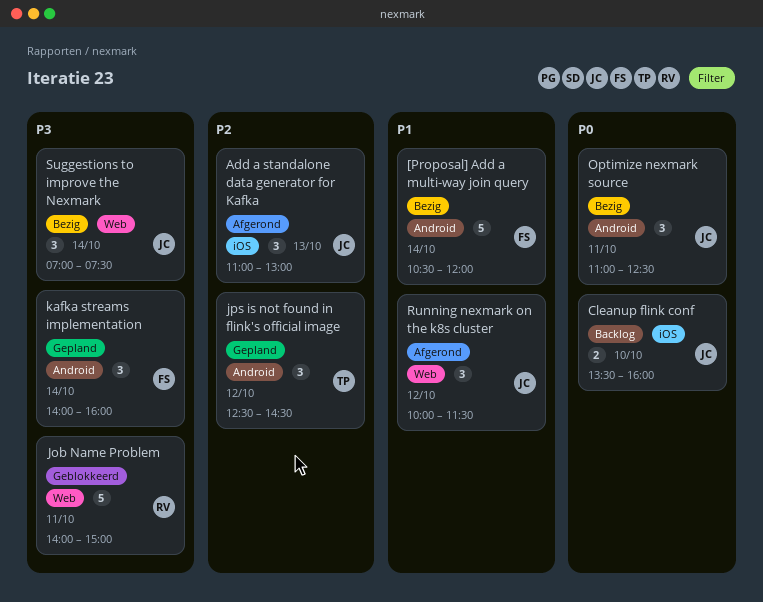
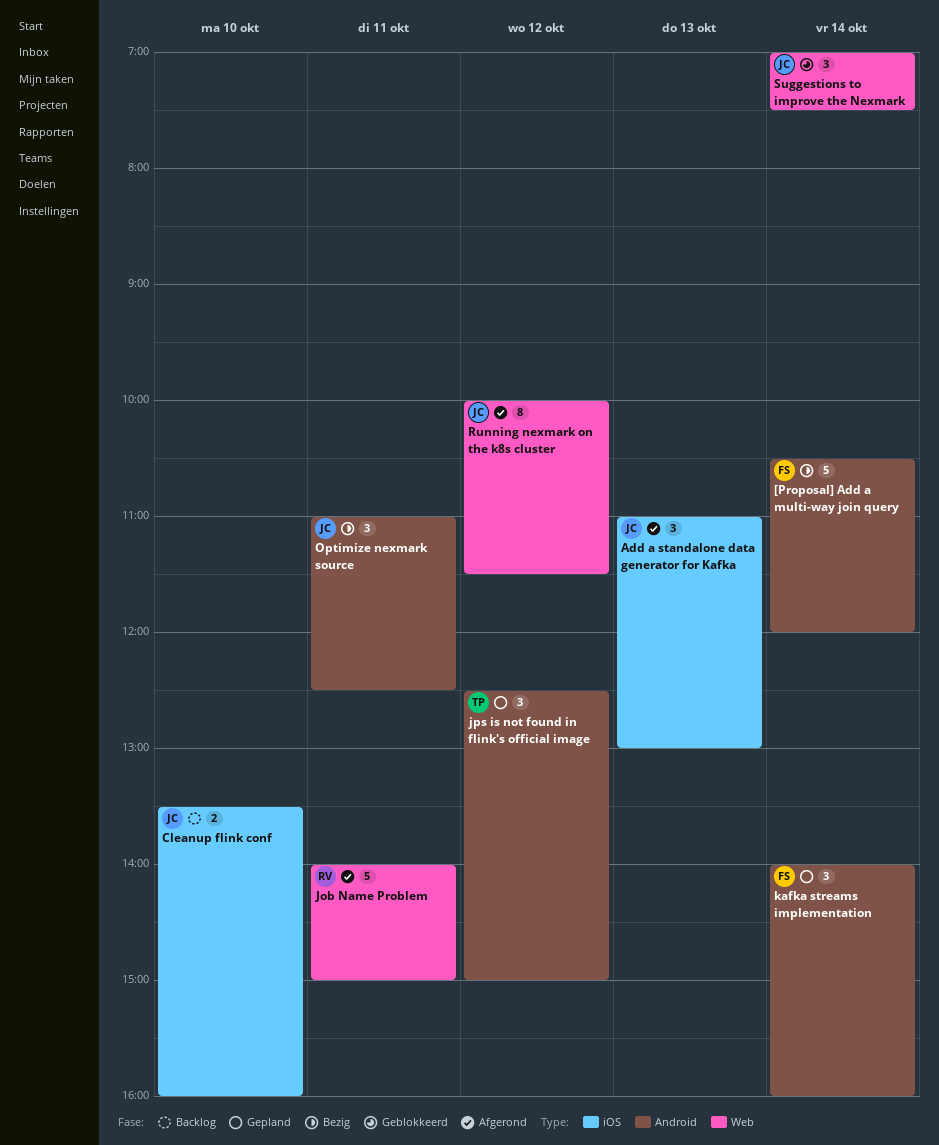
Job Name Problem, status: Geblokkeerd -> Afgerond
jps is not found in flink's official image, ends: 14:30 -> 15:00
Running nexmark on the k8s cluster, estimate: 3 -> 8
Suggestions to improve the Nexmark, status: Bezig -> Geblokkeerd

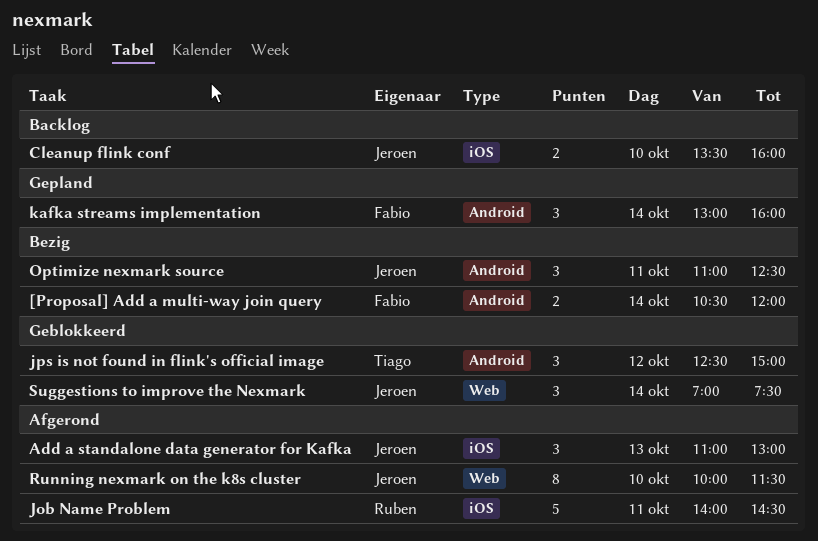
[Proposal] Add a multi-way join query, estimate: 5 -> 2
Job Name Problem, label: Web -> iOS
Job Name Problem, ends: 15:00 -> 14:30
jps is not found in flink's official image, status: Gepland -> Geblokkeerd
kafka streams implementation, begins: 14:00 -> 13:00
Running nexmark on the k8s cluster, day: Oct 12 -> Oct 10

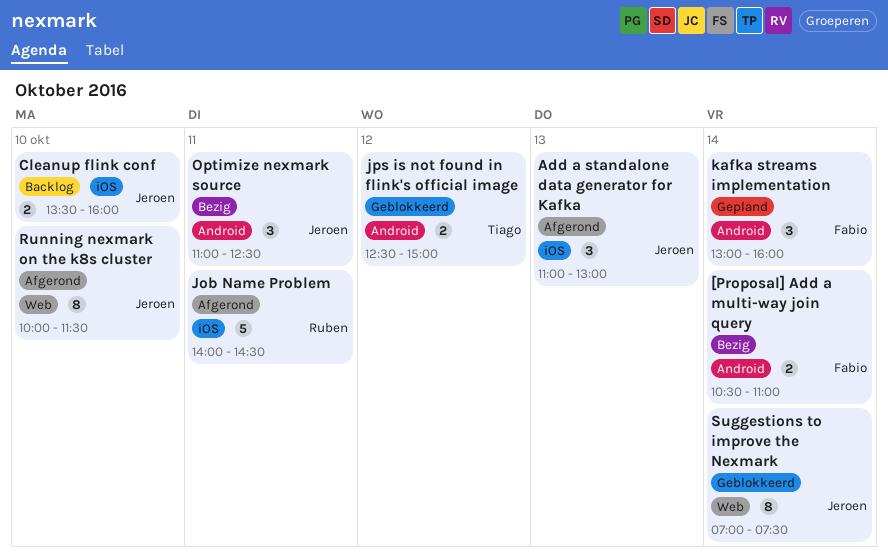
[Proposal] Add a multi-way join query, ends: 12:00 -> 11:00
jps is not found in flink's official image, estimate: 3 -> 2
Suggestions to improve the Nexmark, estimate: 3 -> 8

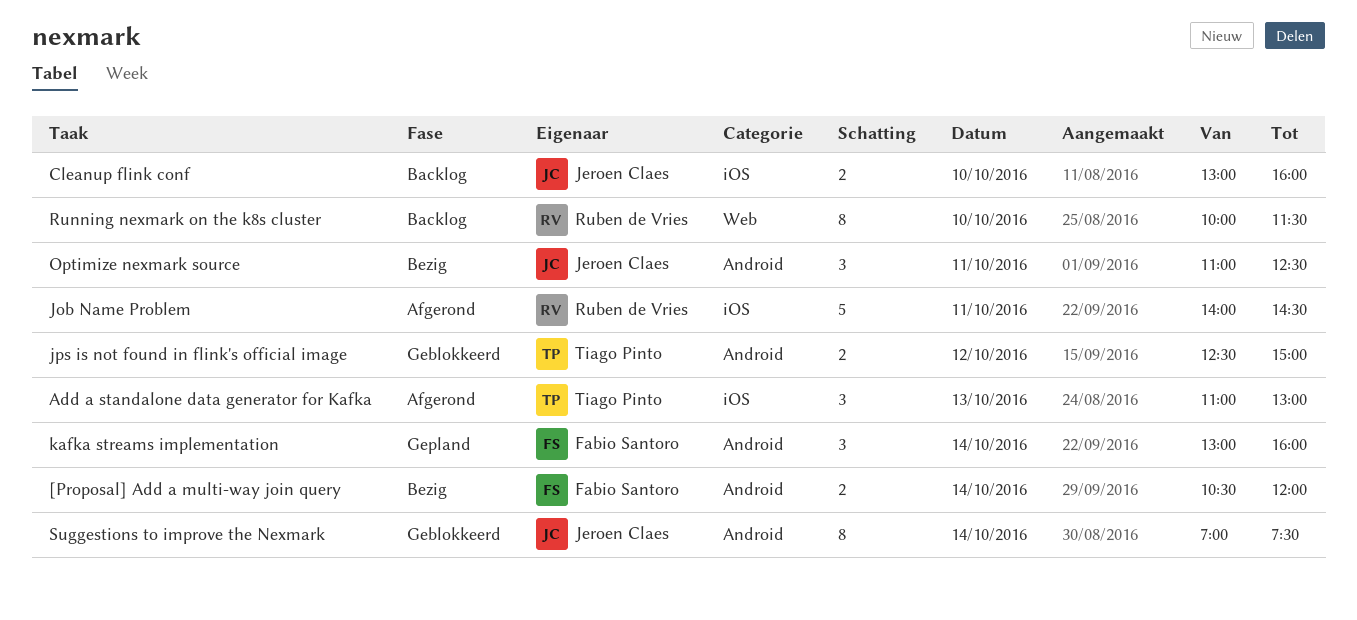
[Proposal] Add a multi-way join query, ends: 11:00 -> 12:00
Add a standalone data generator for Kafka, owner: Jeroen Claes -> Tiago Pinto
Cleanup flink conf, begins: 13:30 -> 13:00
Running nexmark on the k8s cluster, status: Afgerond -> Backlog
Running nexmark on the k8s cluster, owner: Jeroen Claes -> Ruben de Vries
Suggestions to improve the Nexmark, label: Web -> Android

